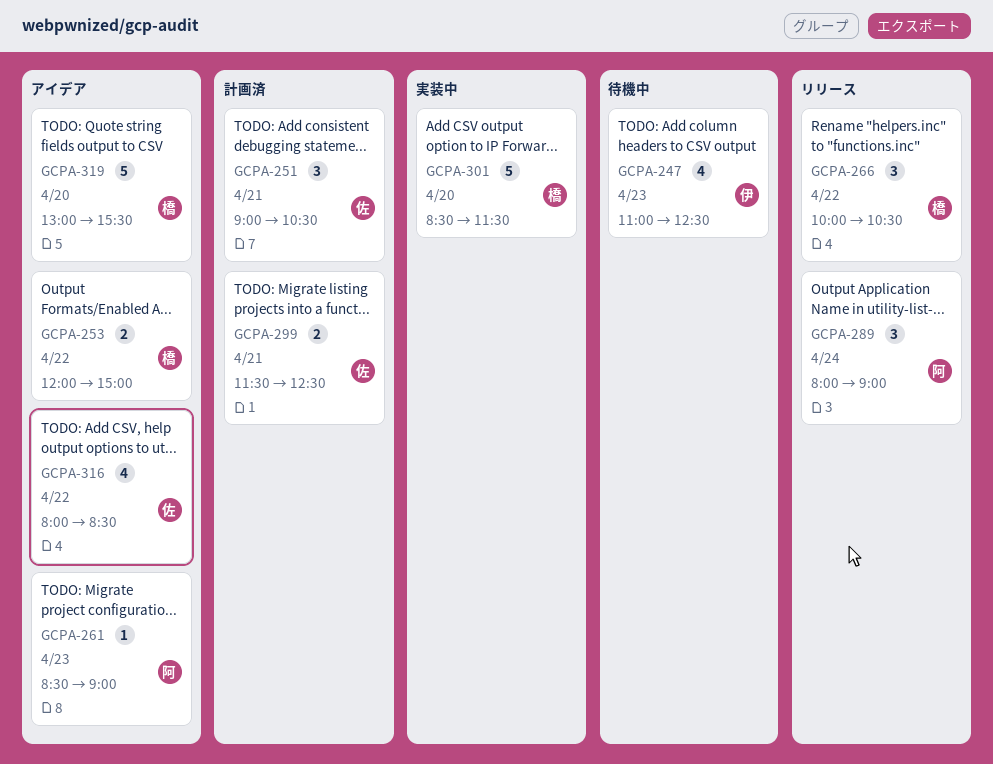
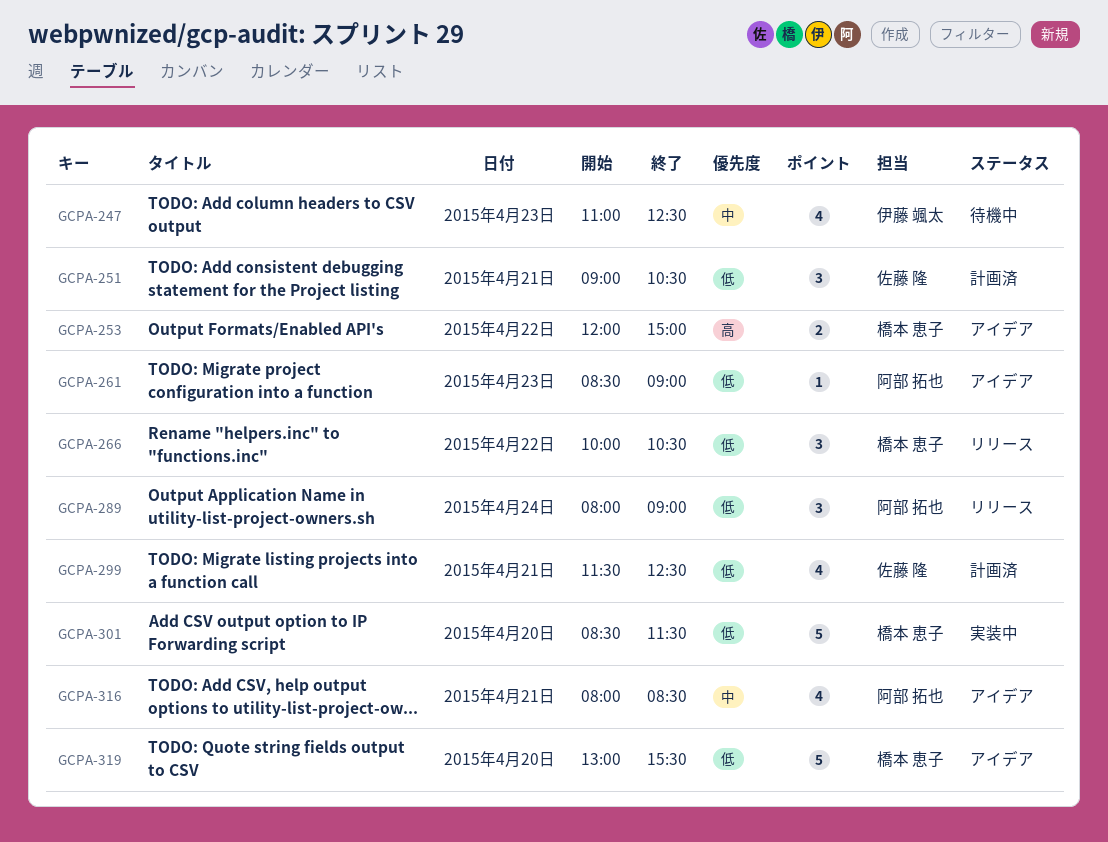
GCPA-299, estimate: 2 -> 4
GCPA-316, owner: 佐藤 隆 -> 阿部 拓也
GCPA-316, day: Apr 22 -> Apr 21

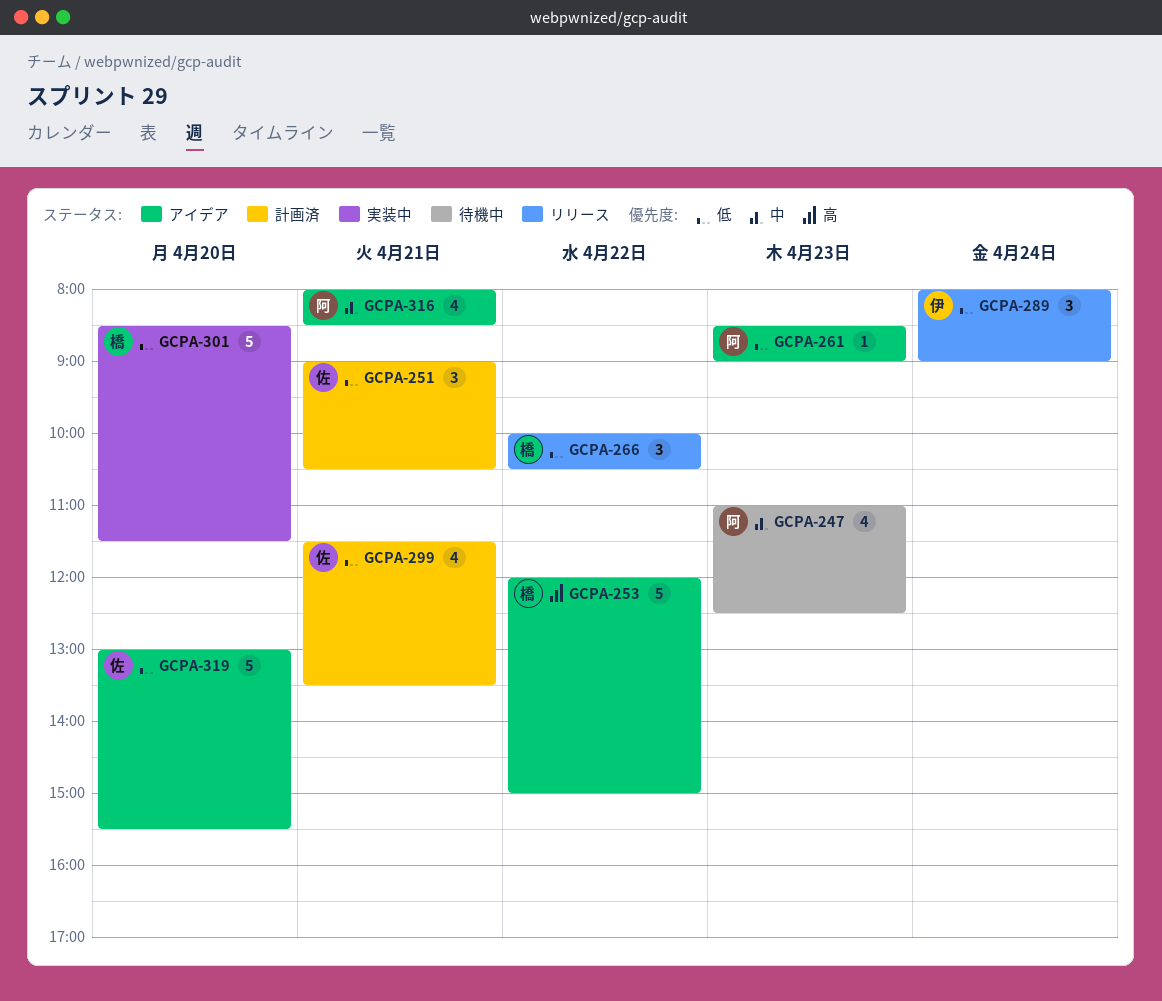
GCPA-247, owner: 伊藤 颯太 -> 阿部 拓也
GCPA-253, estimate: 2 -> 5
GCPA-289, owner: 阿部 拓也 -> 伊藤 颯太
GCPA-299, ends: 12:30 -> 13:30
GCPA-319, owner: 橋本 恵子 -> 佐藤 隆

